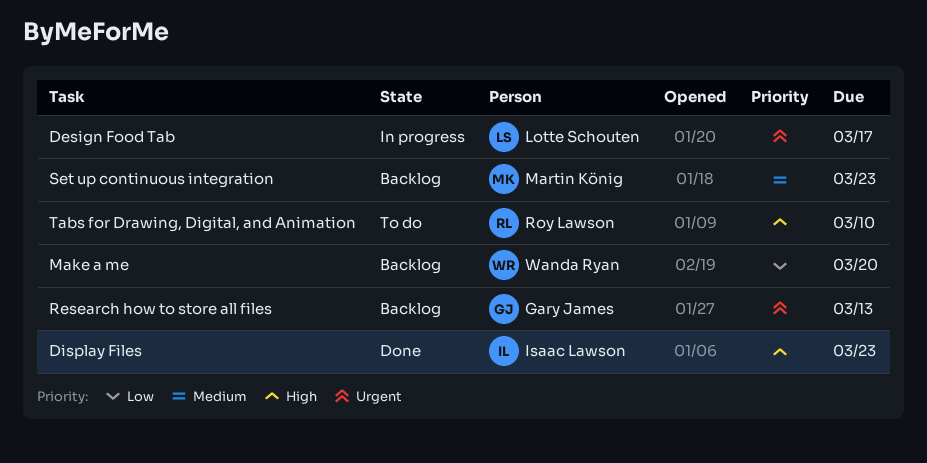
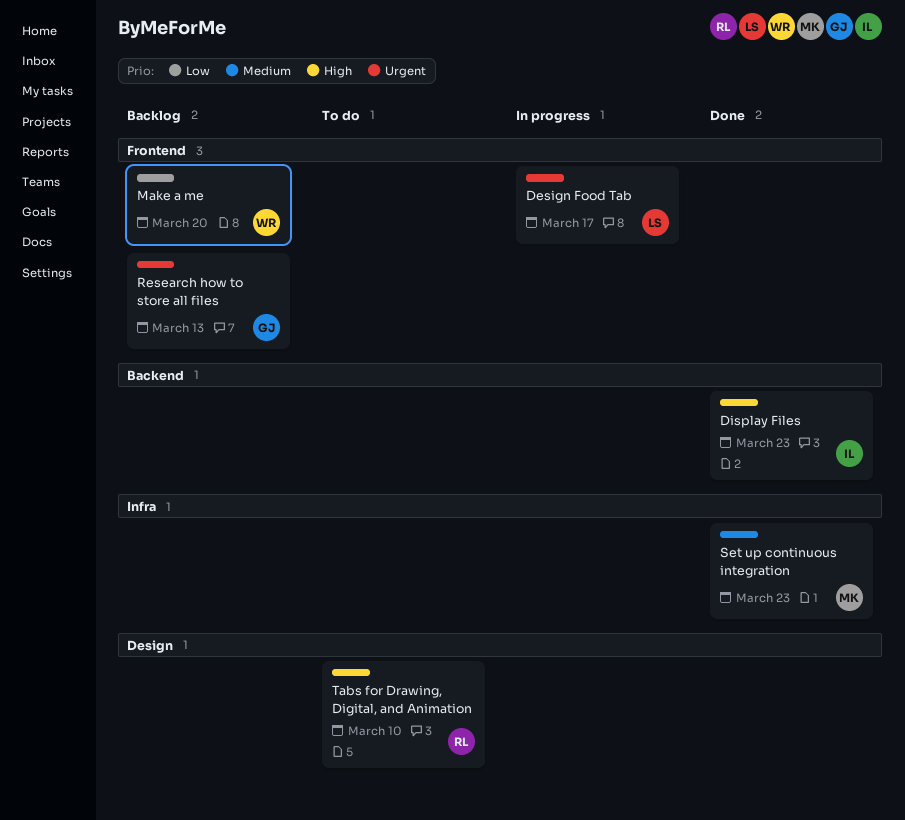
Set up continuous integration, status: Backlog -> Done

